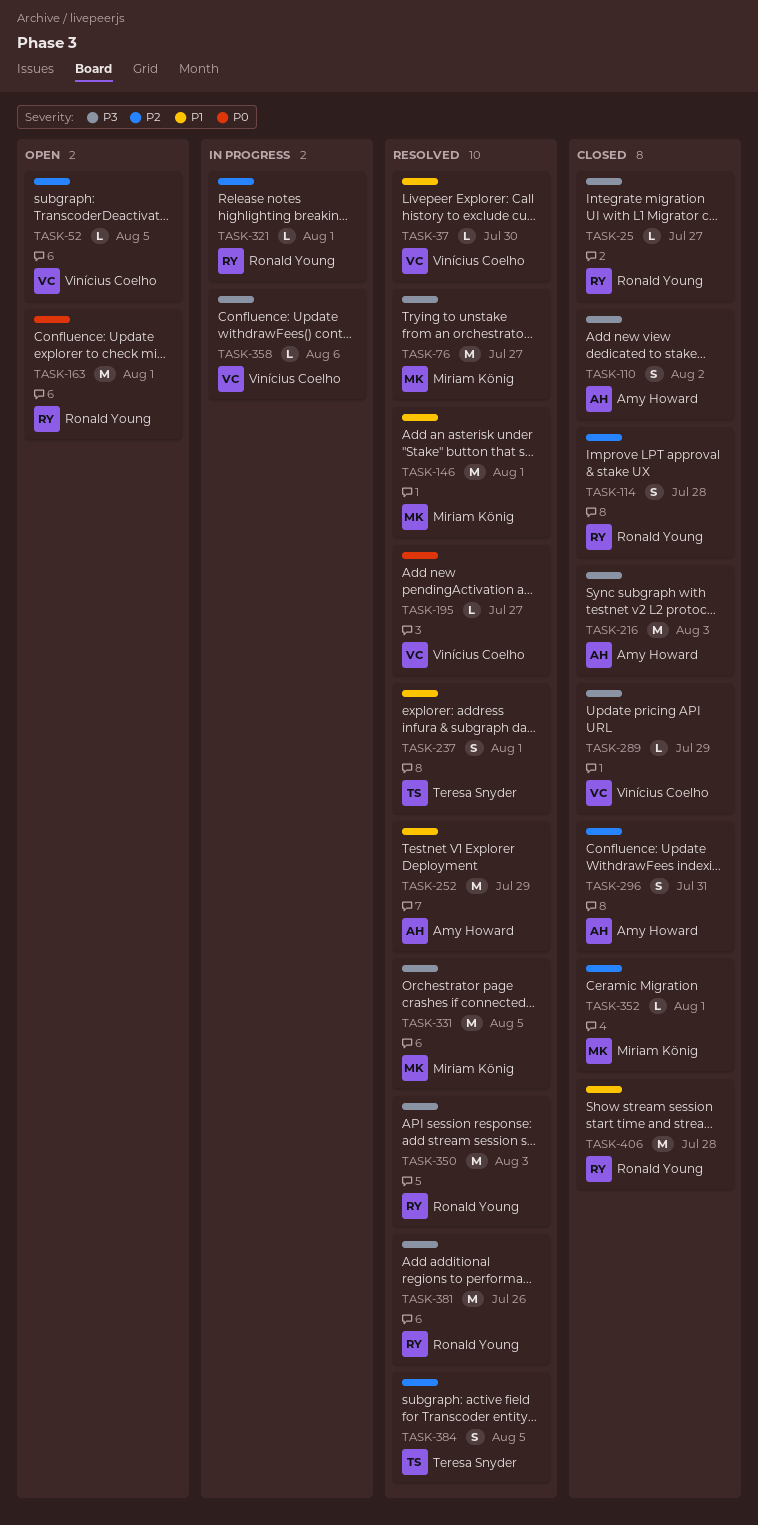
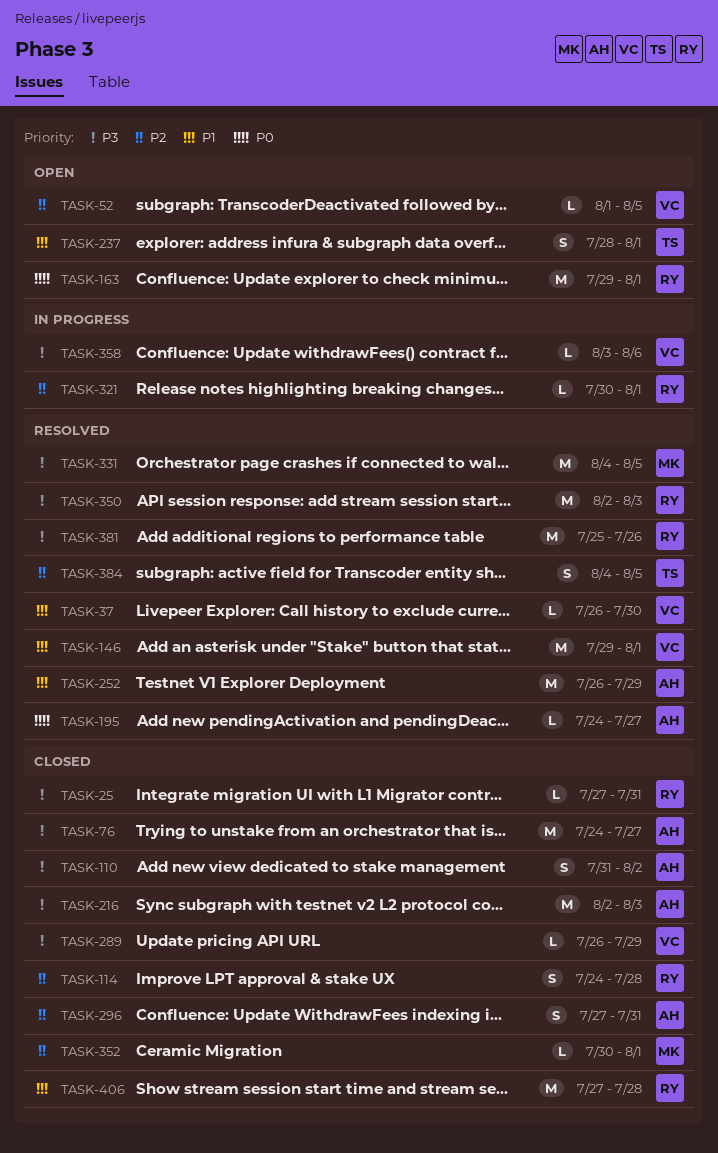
TASK-25, due: Jul 27 -> Jul 31
TASK-76, status: Resolved -> Closed
TASK-76, owner: Miriam König -> Amy Howard
TASK-146, owner: Miriam König -> Vinícius Coelho
TASK-195, owner: Vinícius Coelho -> Amy Howard
TASK-237, status: Resolved -> Open

